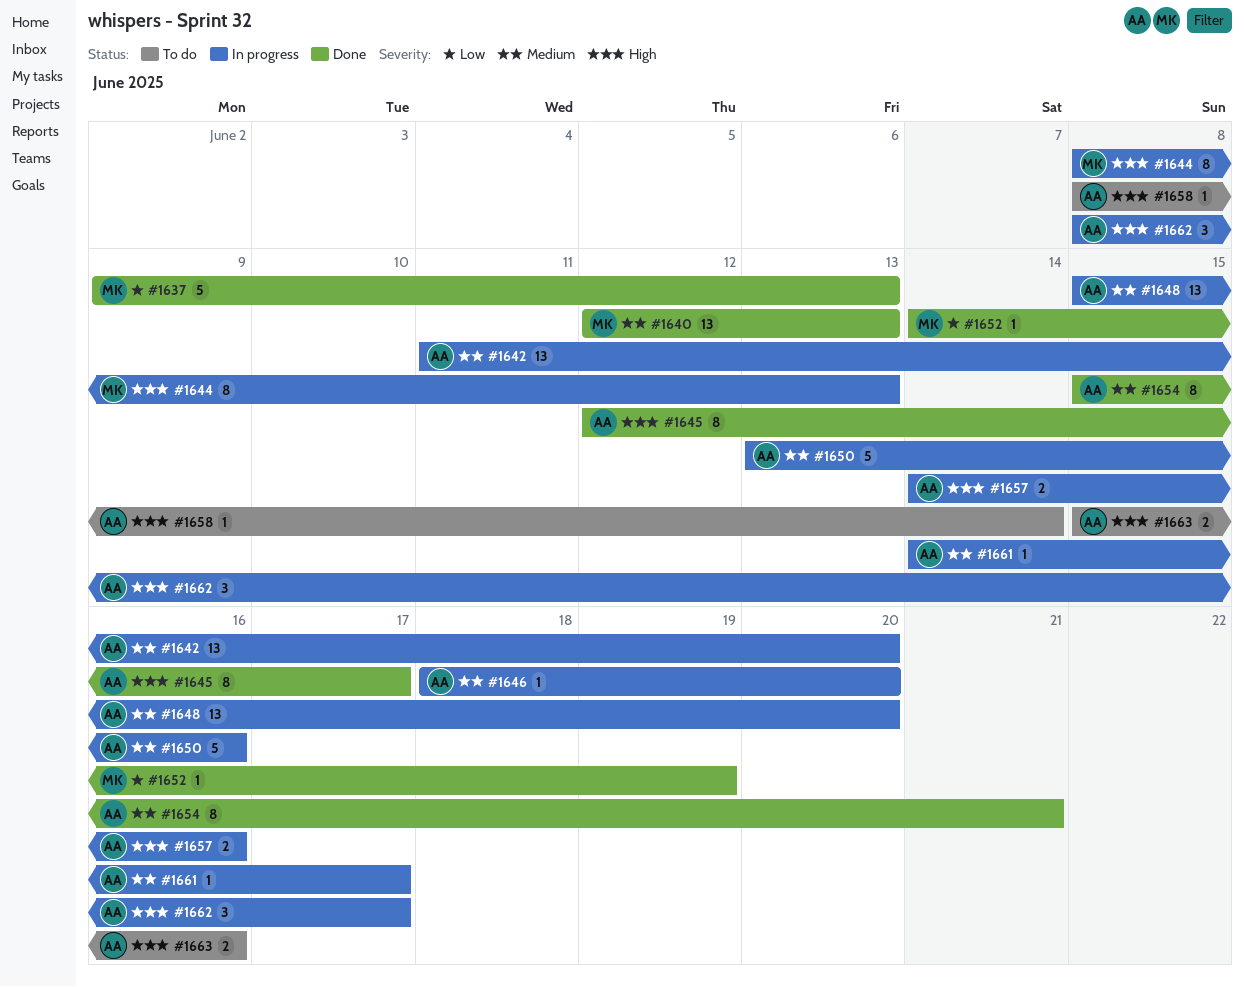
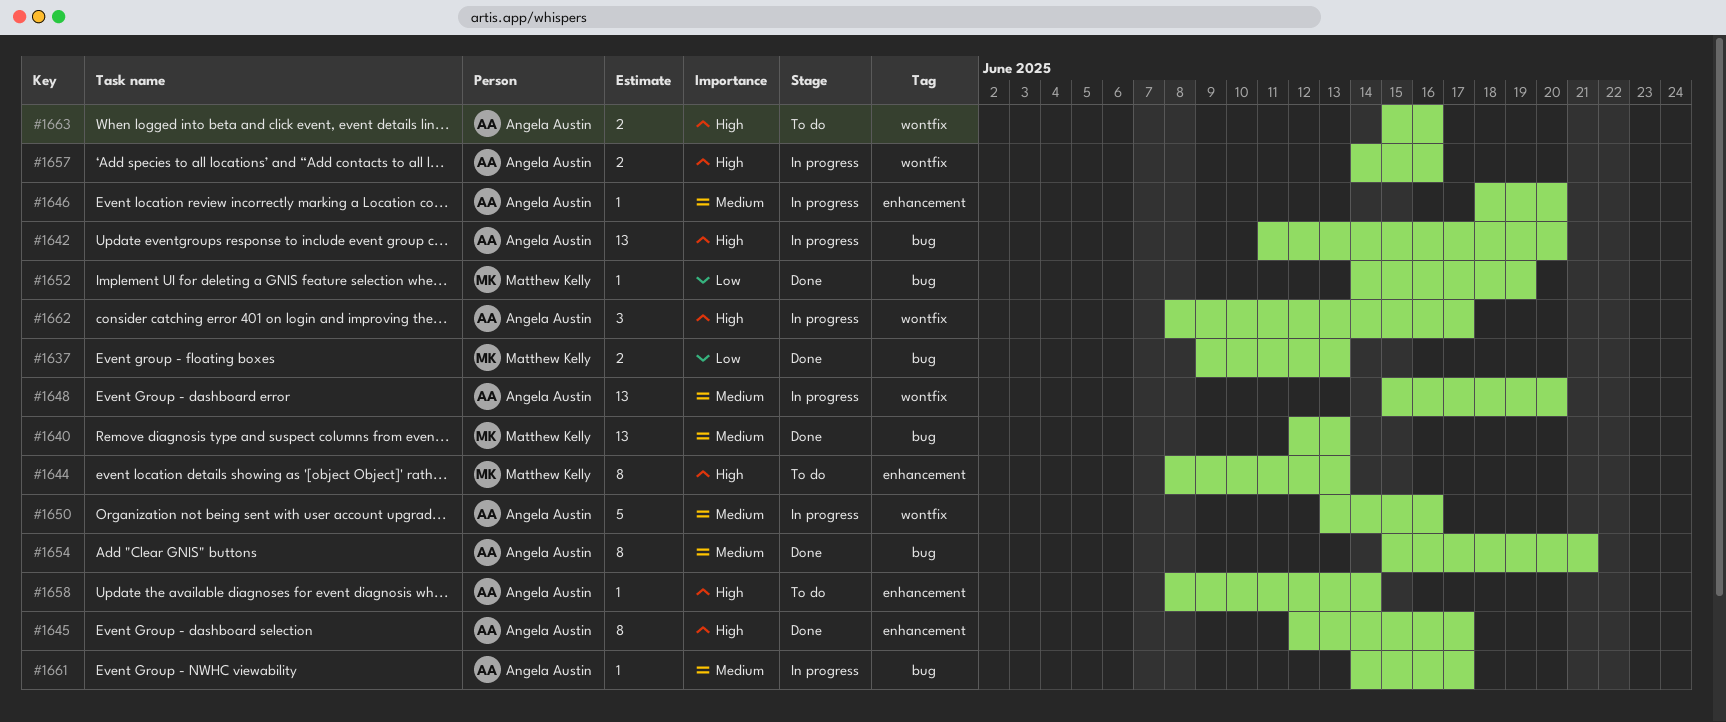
#1637, estimate: 5 -> 2
#1642, priority: Medium -> High
#1644, status: In progress -> To do

